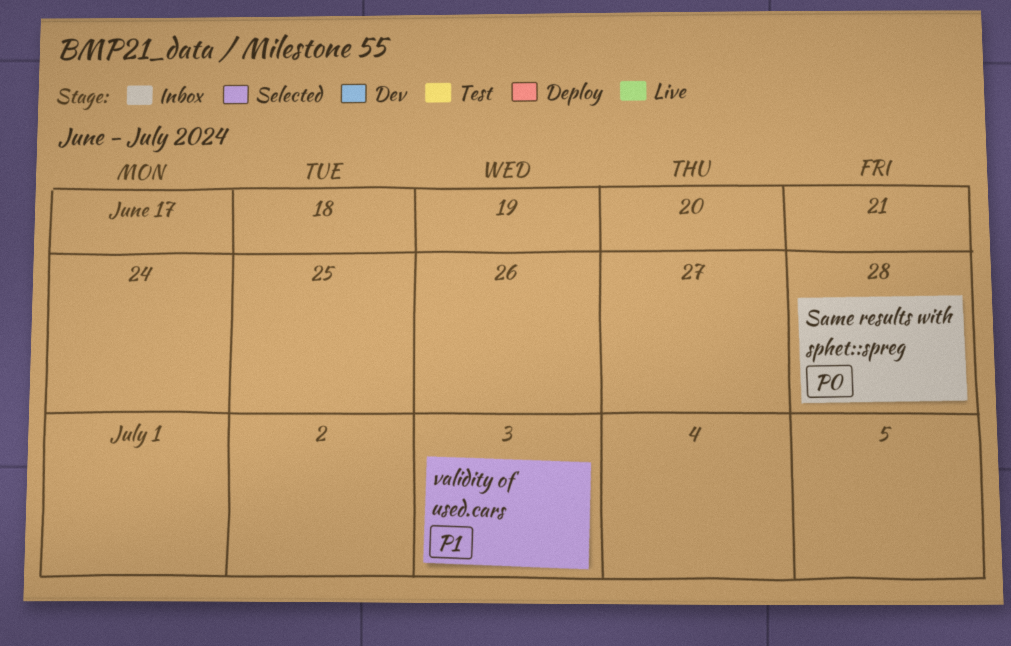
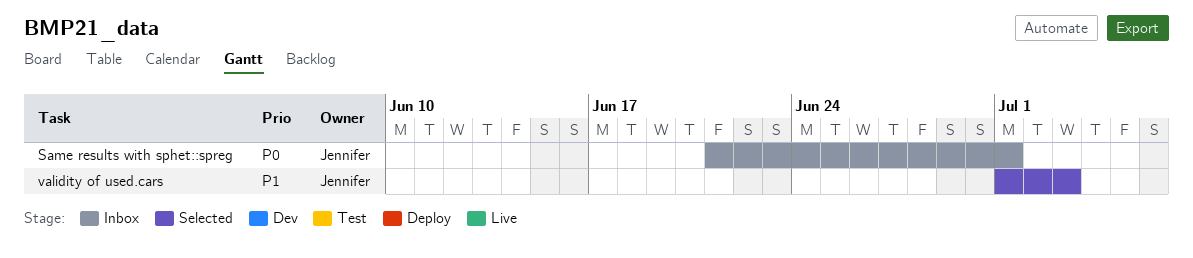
Same results with sphet::spreg, due: Jun 28 -> Jul 1

